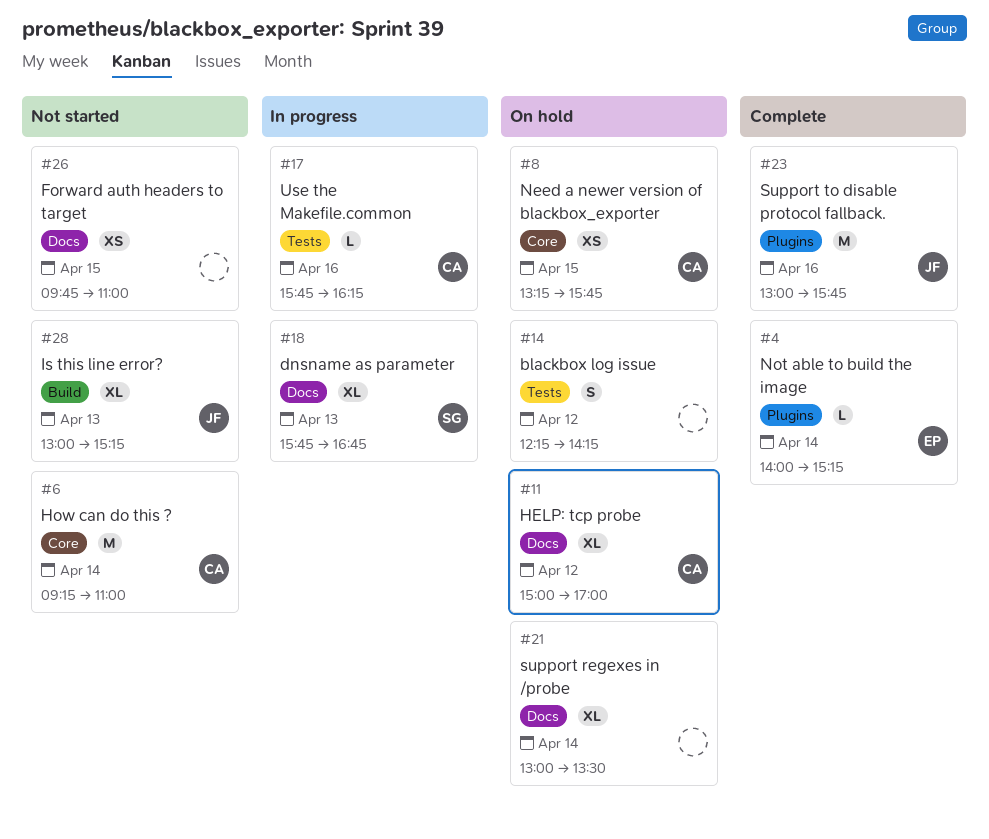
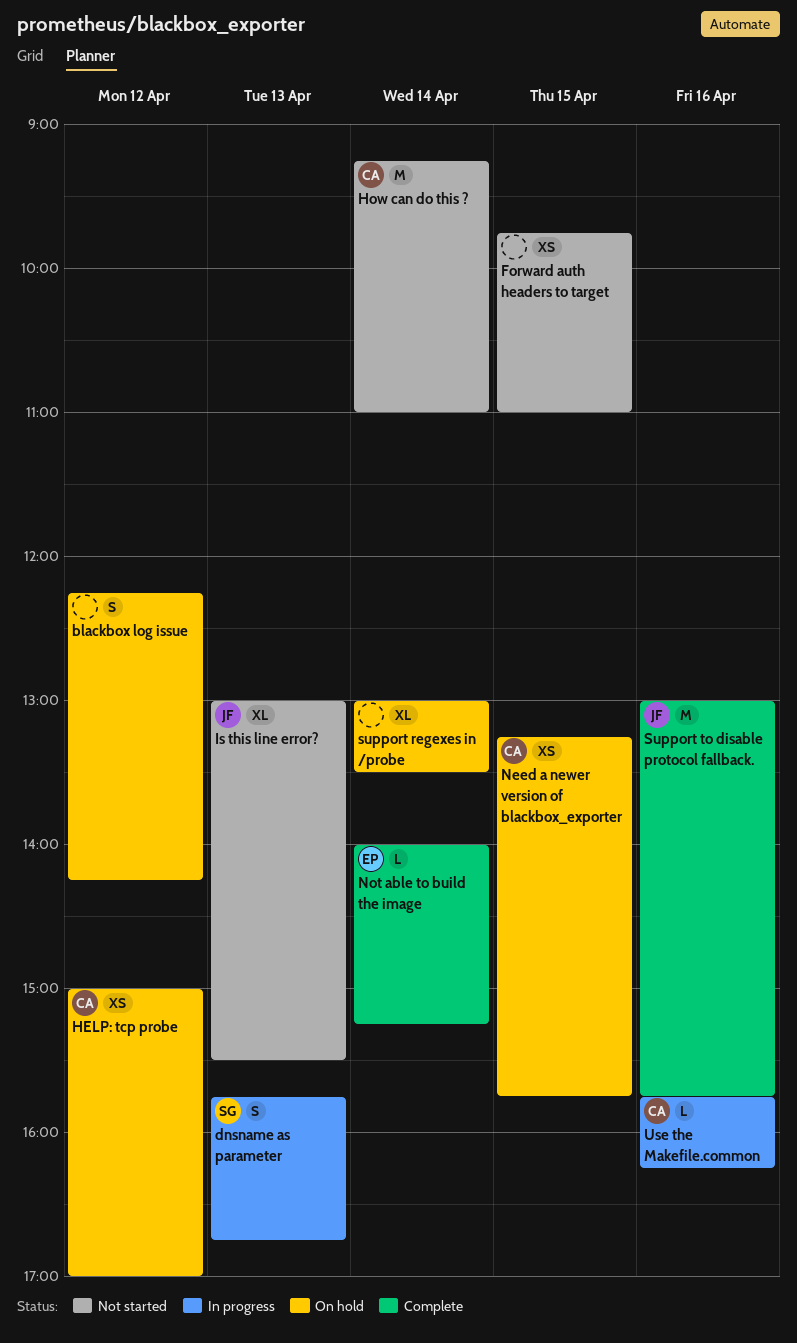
dnsname as parameter, estimate: XL -> S
HELP: tcp probe, estimate: XL -> XS
Is this line error?, ends: 15:15 -> 15:30

